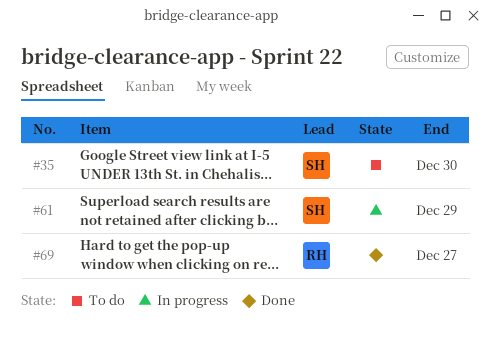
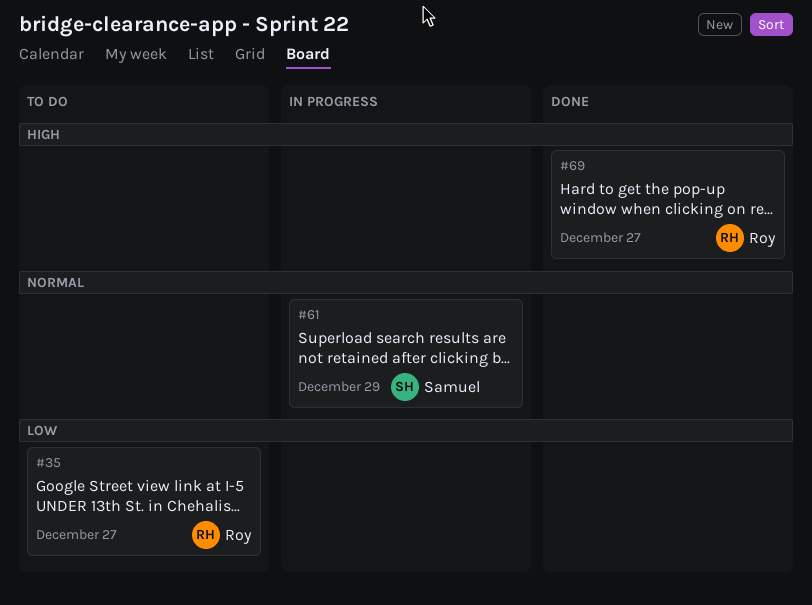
#35, owner: Samuel -> Roy
#35, due: Dec 30 -> Dec 27

